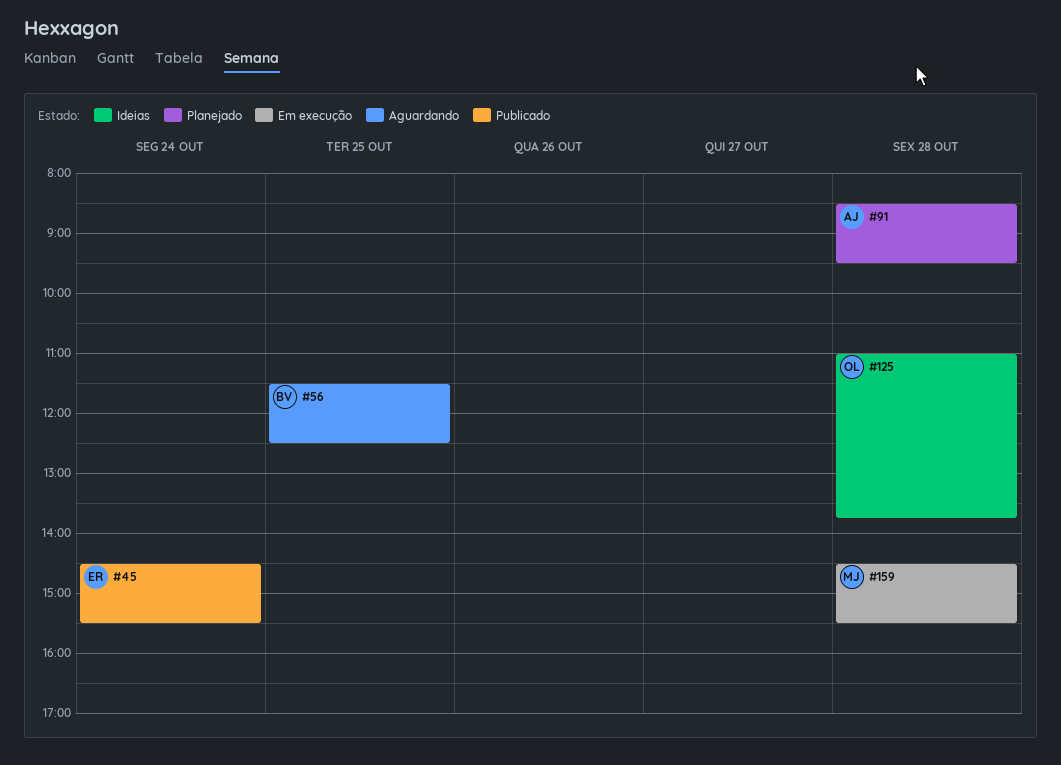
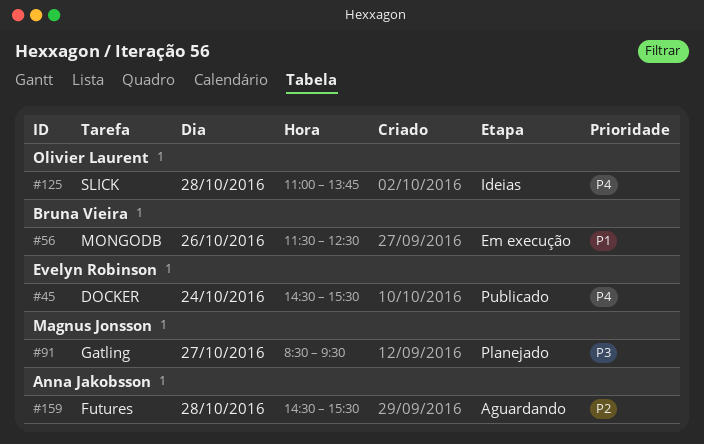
#56, status: Aguardando -> Em execução
#56, day: Oct 25 -> Oct 26
#91, owner: Anna Jakobsson -> Magnus Jonsson
#91, day: Oct 28 -> Oct 27
#159, status: Em execução -> Aguardando
#159, owner: Magnus Jonsson -> Anna Jakobsson

